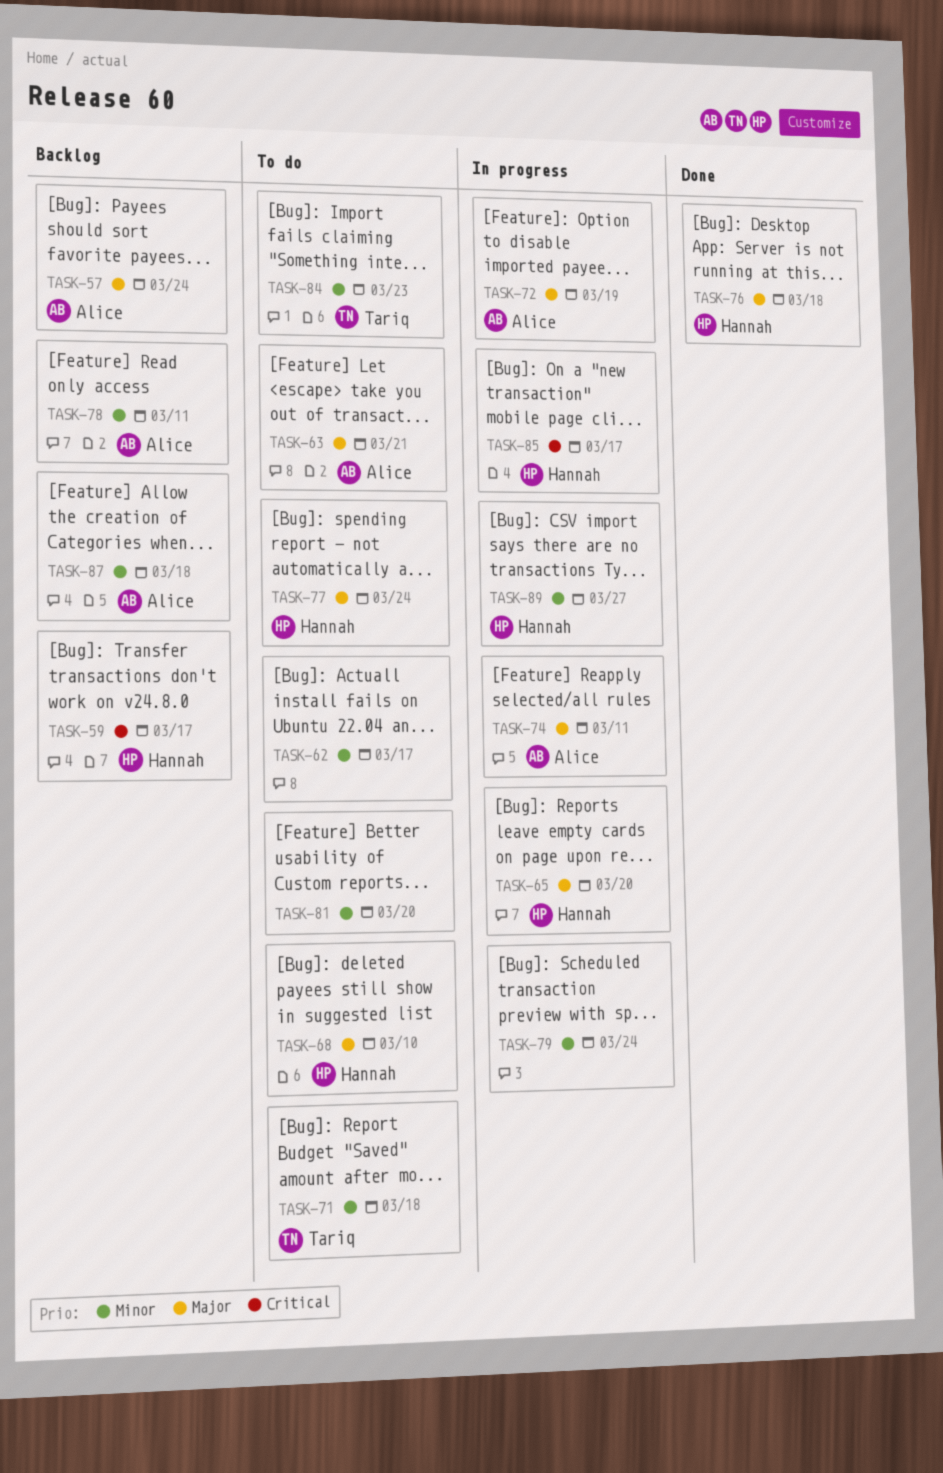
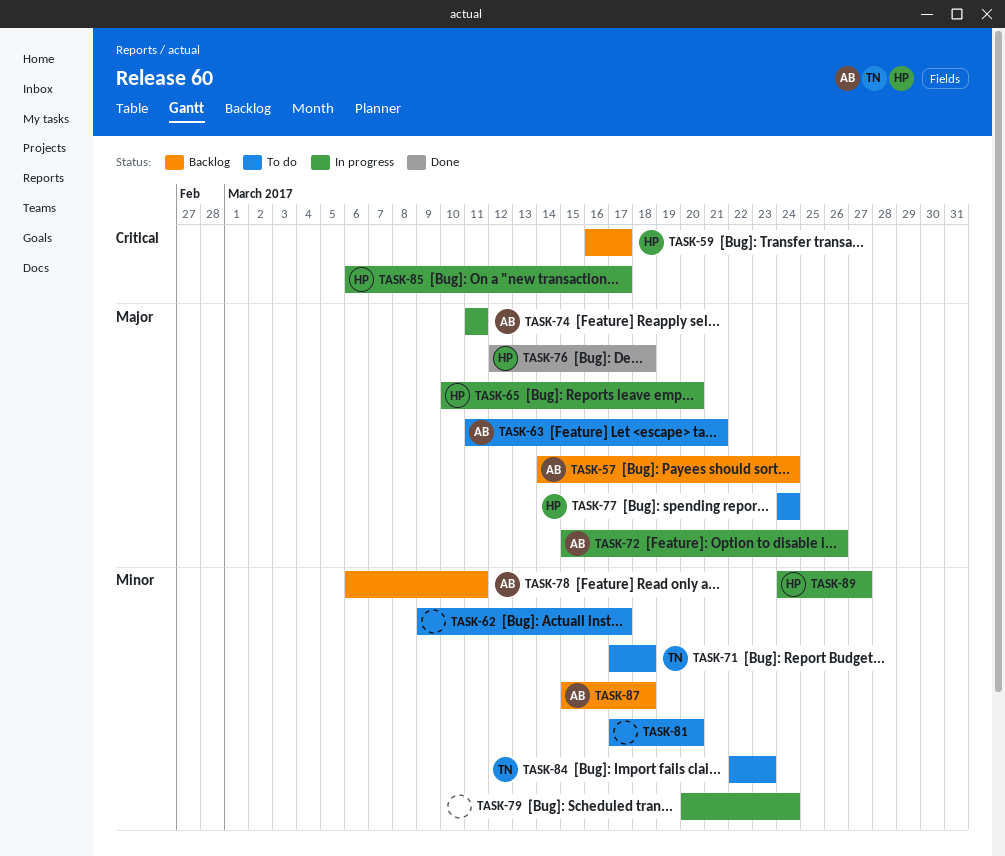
TASK-68: present -> none
TASK-72, due: Mar 19 -> Mar 26

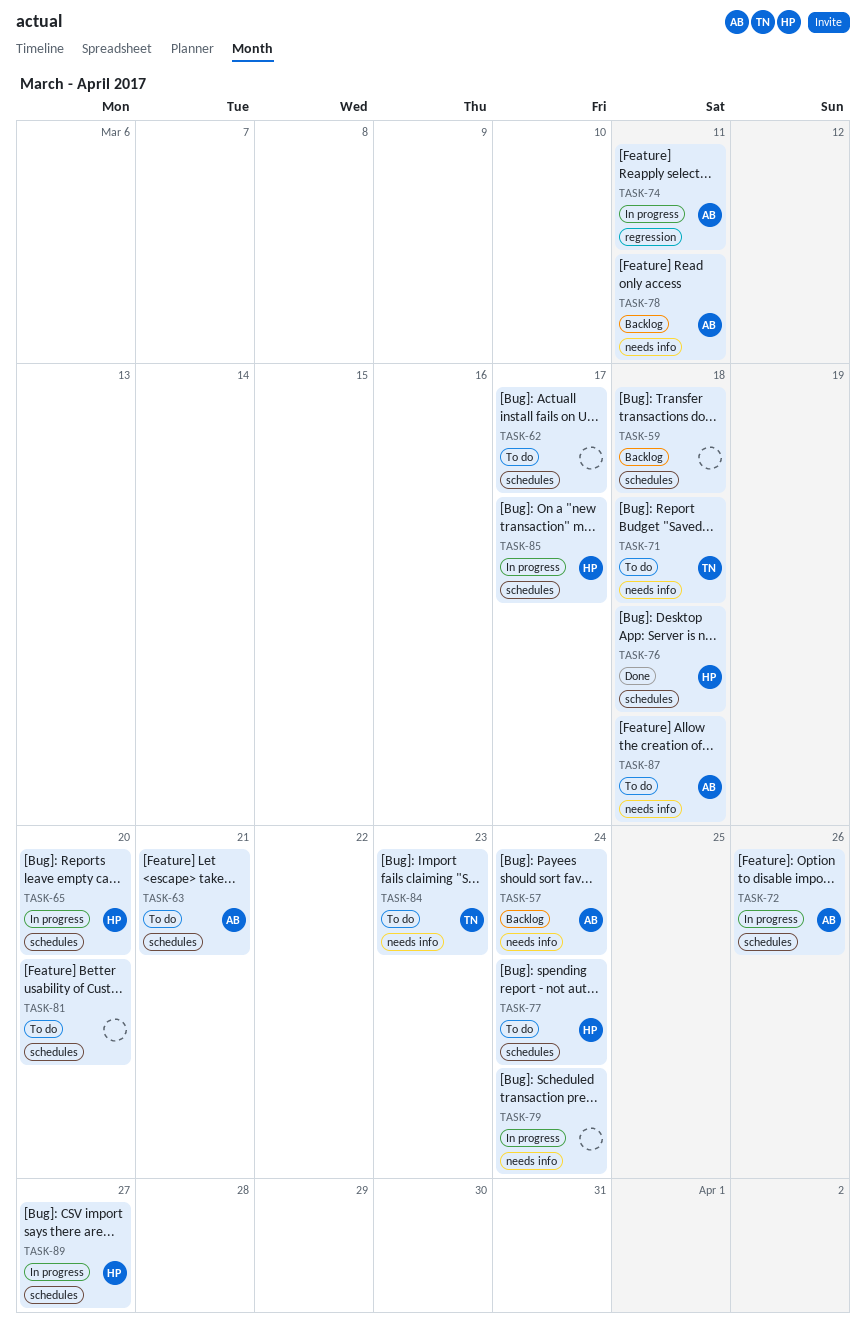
TASK-59, owner: HP -> none
TASK-59, due: Mar 17 -> Mar 18
TASK-87, status: Backlog -> To do

